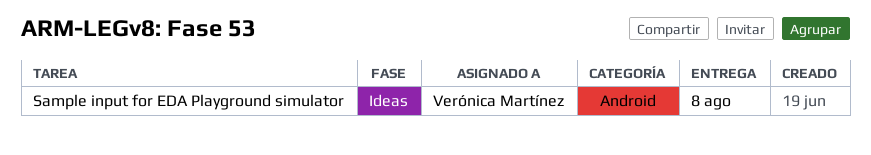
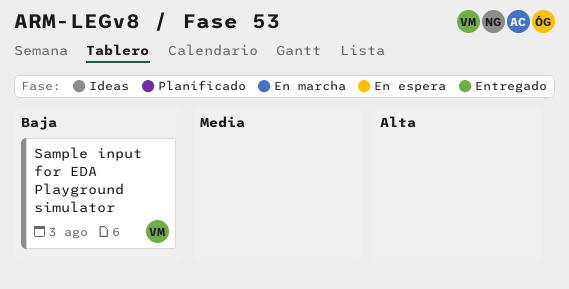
Sample input for EDA Playground simulator, due: Aug 8 -> Aug 3

